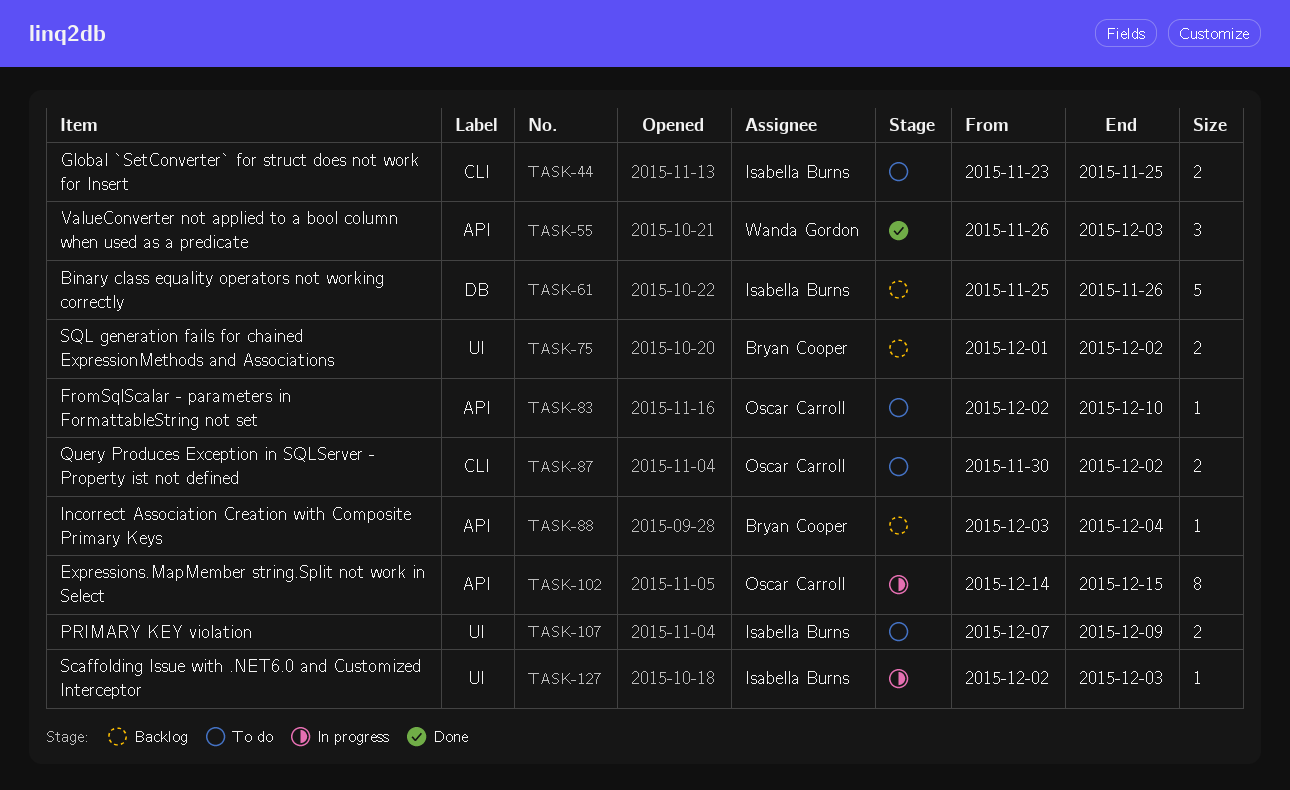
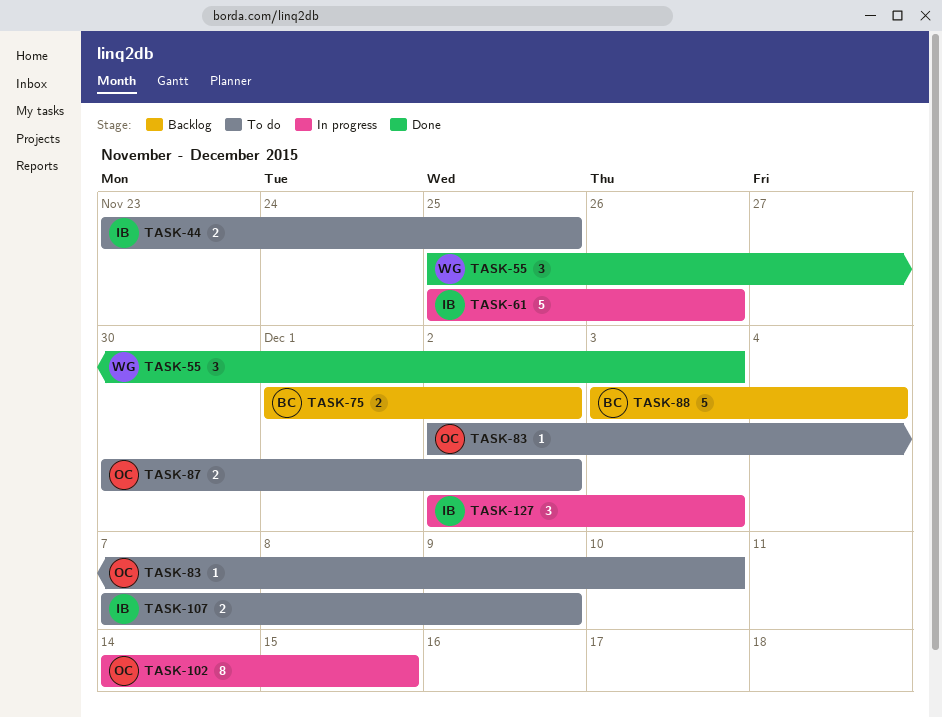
TASK-55, start: Nov 26 -> Nov 25
TASK-61, status: Backlog -> In progress
TASK-88, estimate: 1 -> 5
TASK-127, estimate: 1 -> 3

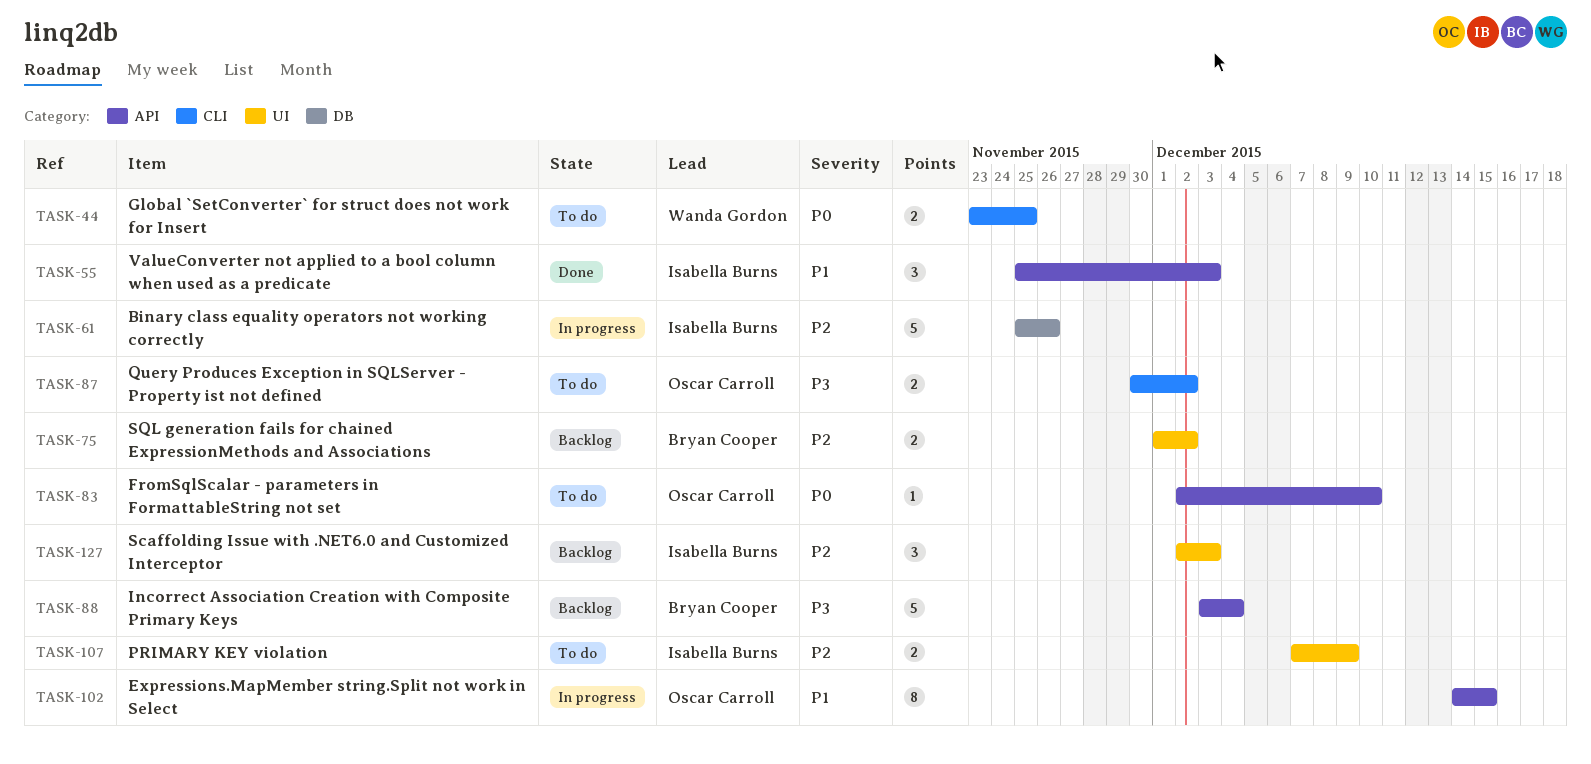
TASK-44, owner: Isabella Burns -> Wanda Gordon
TASK-55, owner: Wanda Gordon -> Isabella Burns
TASK-127, status: In progress -> Backlog

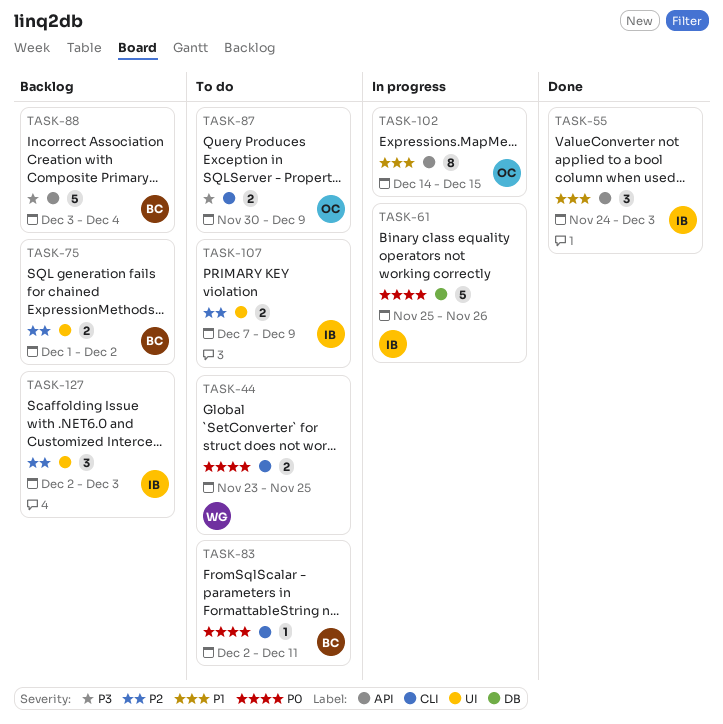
TASK-55, start: Nov 25 -> Nov 24
TASK-61, priority: P2 -> P0
TASK-83, owner: Oscar Carroll -> Bryan Cooper
TASK-83, label: API -> CLI
TASK-83, due: Dec 10 -> Dec 11
TASK-87, due: Dec 2 -> Dec 9

